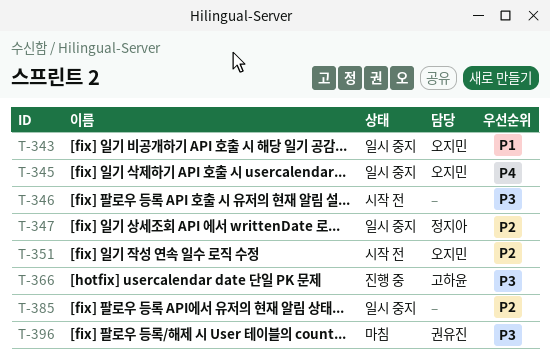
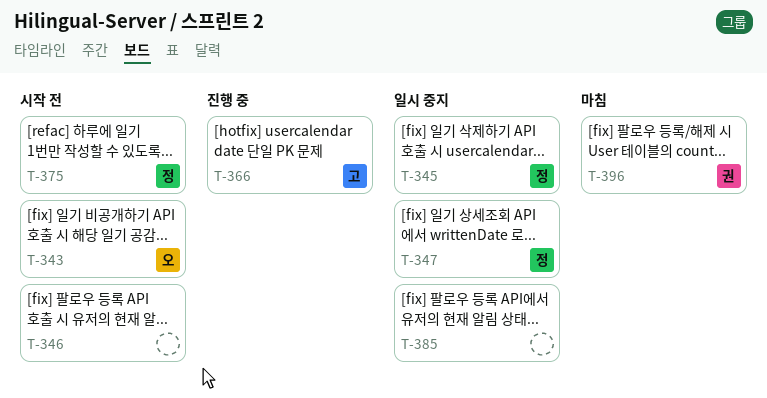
T-343, status: 일시 중지 -> 시작 전
T-345, owner: 오지민 -> 정지아
T-351: present -> none
T-375: none -> present

